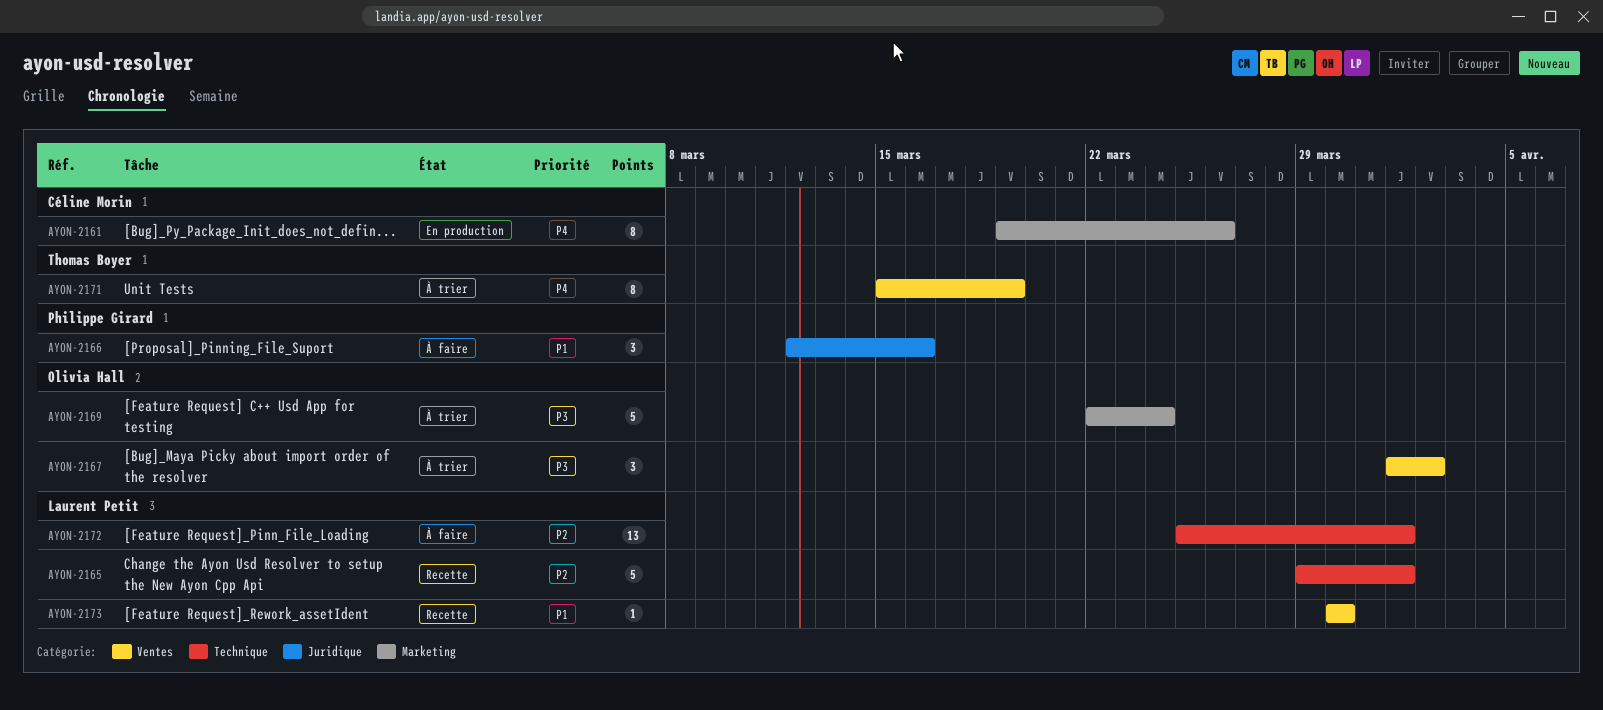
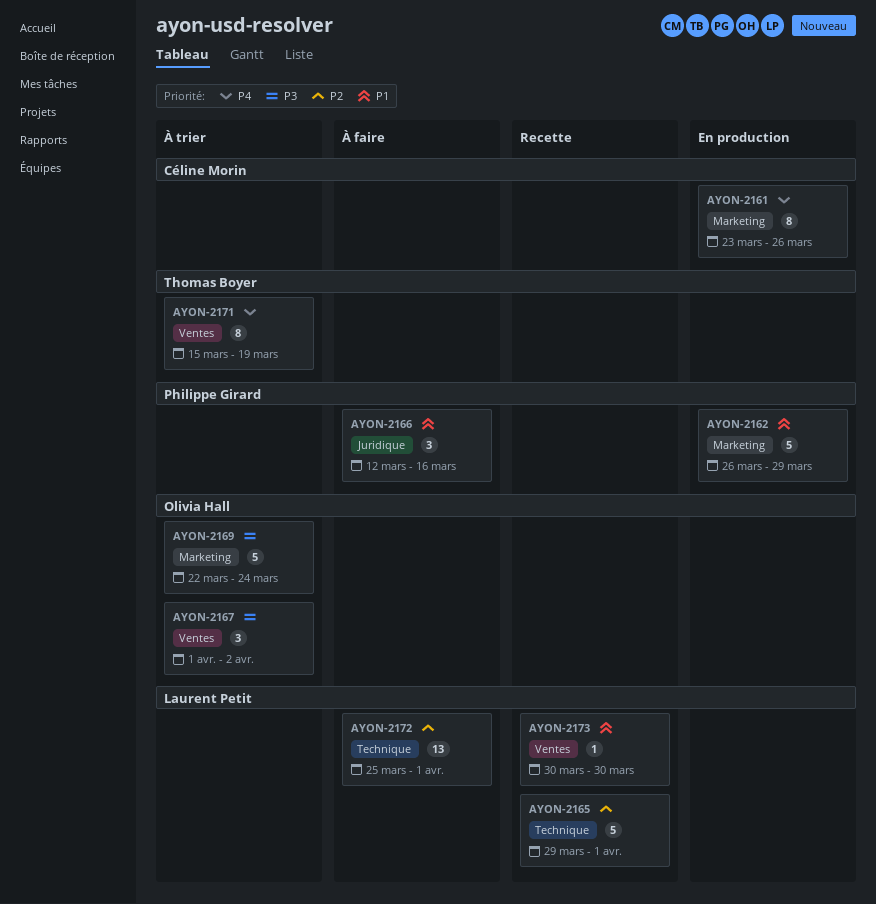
AYON-2161, start: Mar 19 -> Mar 23
AYON-2162: none -> present

